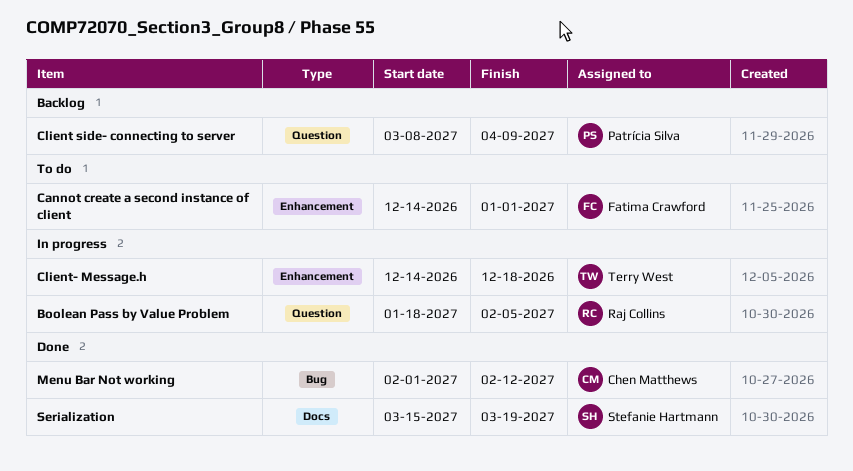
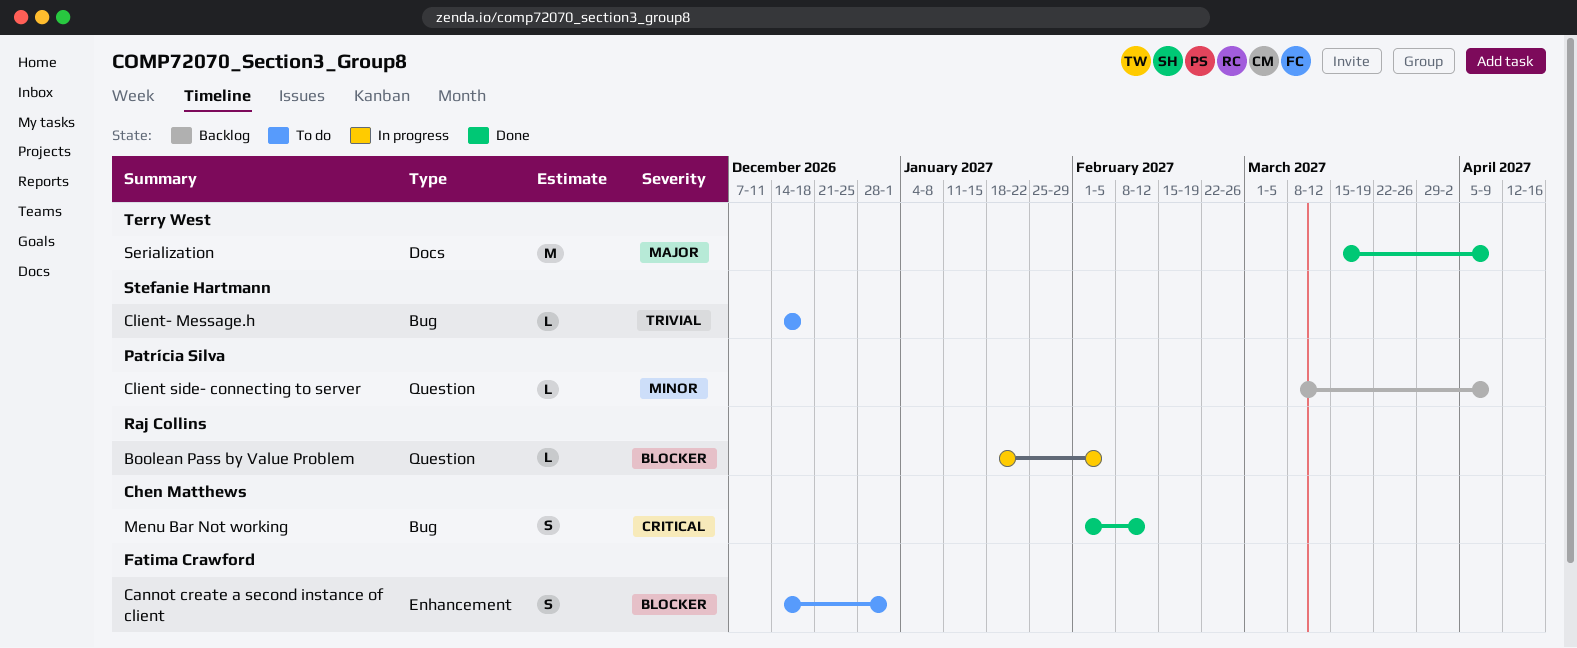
Client- Message.h, status: In progress -> To do
Client- Message.h, owner: Terry West -> Stefanie Hartmann
Client- Message.h, label: Enhancement -> Bug
Serialization, owner: Stefanie Hartmann -> Terry West
Serialization, due: Mar 19 -> Apr 9

